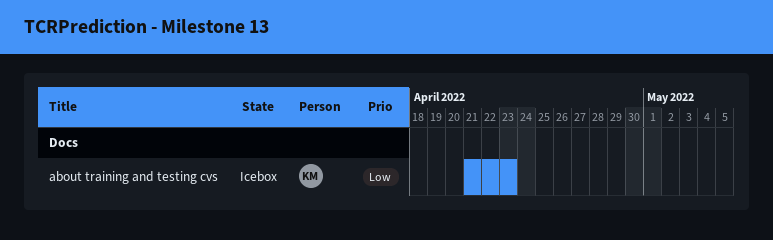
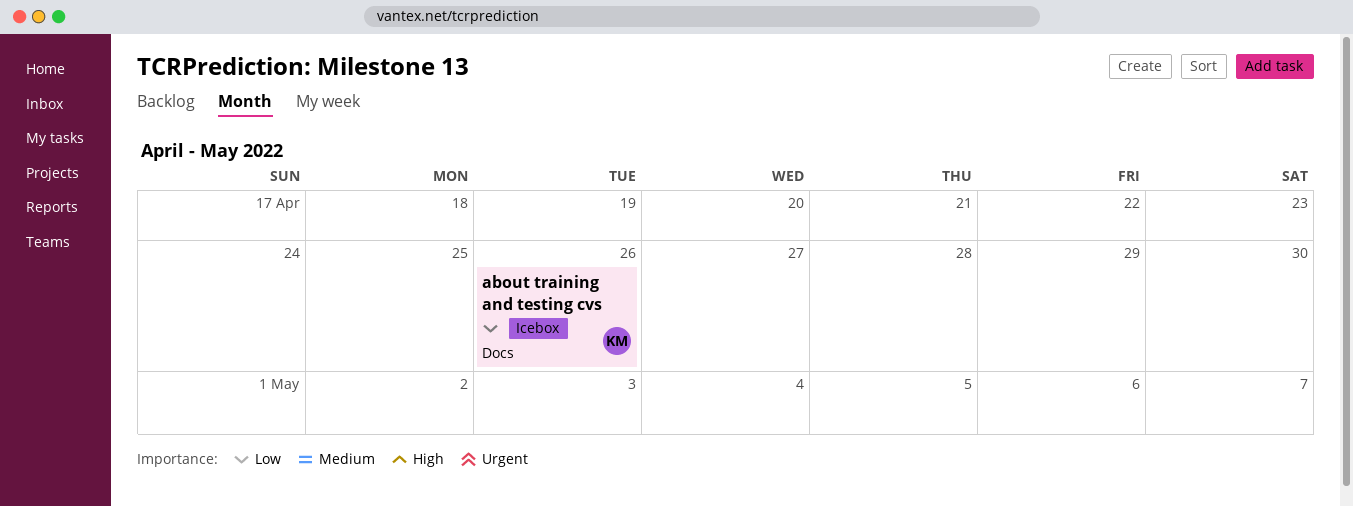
about training and testing cvs, due: Apr 23 -> Apr 26

